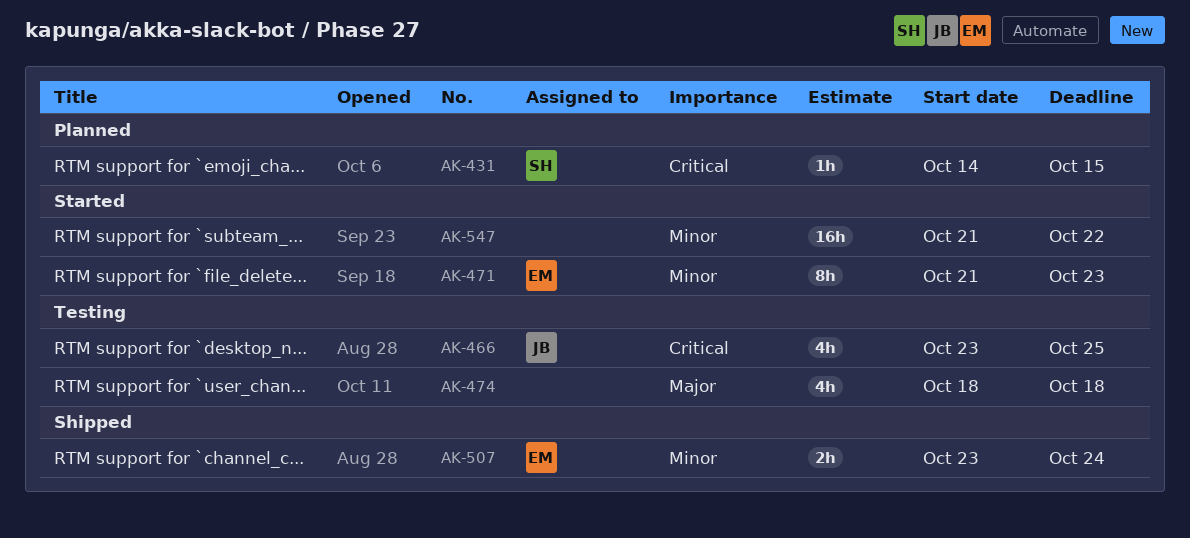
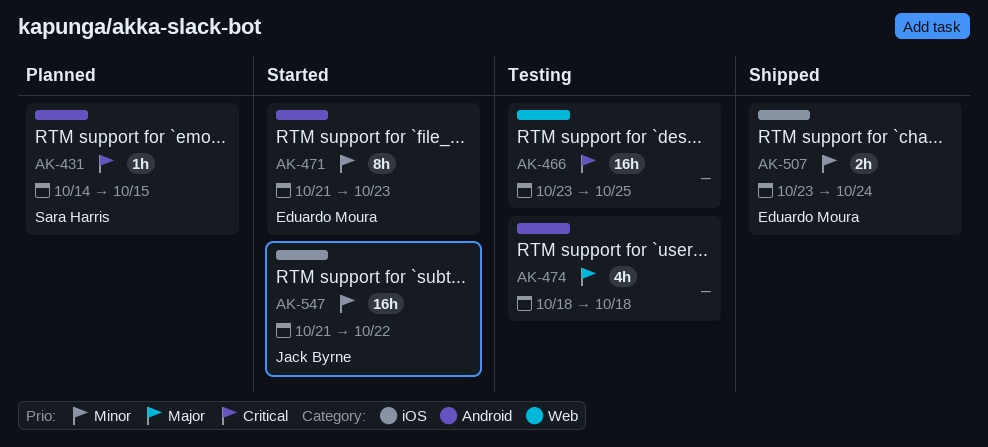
AK-466, owner: Jack Byrne -> none
AK-466, estimate: 4h -> 16h
AK-547, owner: none -> Jack Byrne

